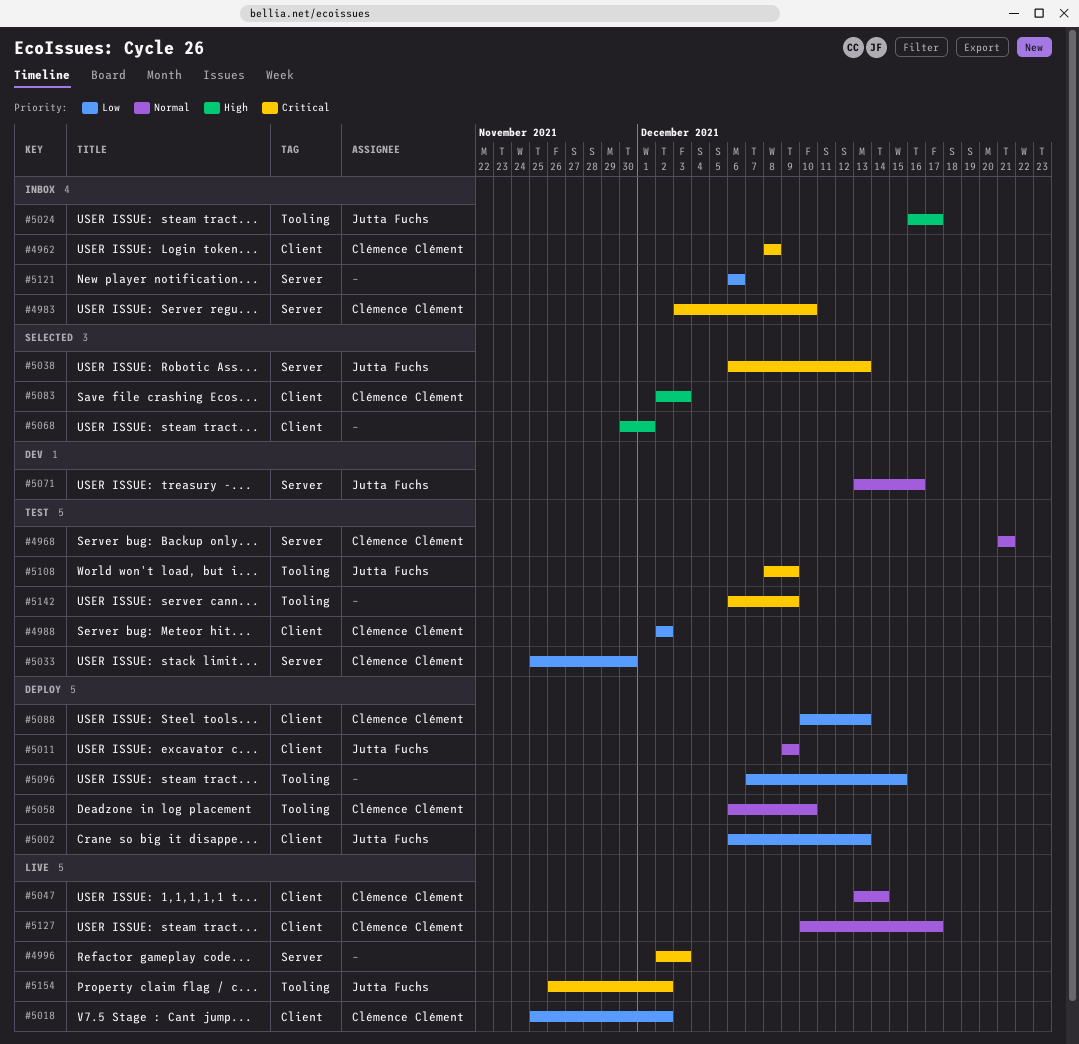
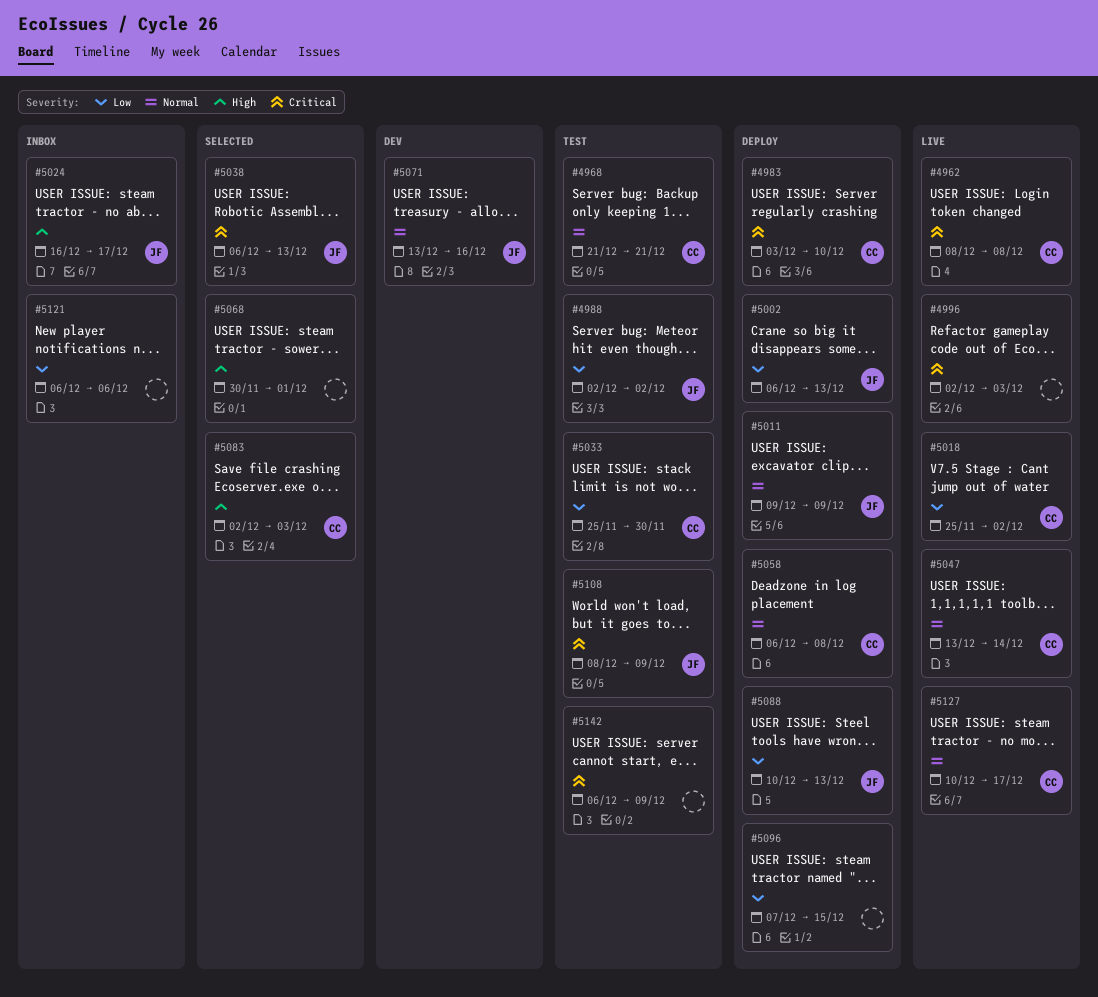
#4962, status: Inbox -> Live
#4983, status: Inbox -> Deploy
#4988, owner: Clémence Clément -> Jutta Fuchs
#5058, due: Dec 10 -> Dec 8
#5088, owner: Clémence Clément -> Jutta Fuchs
#5154: present -> none

